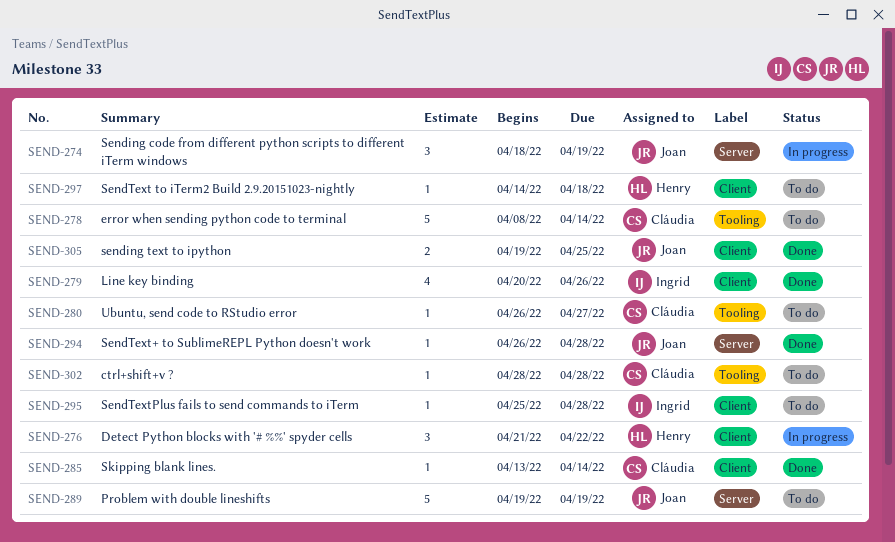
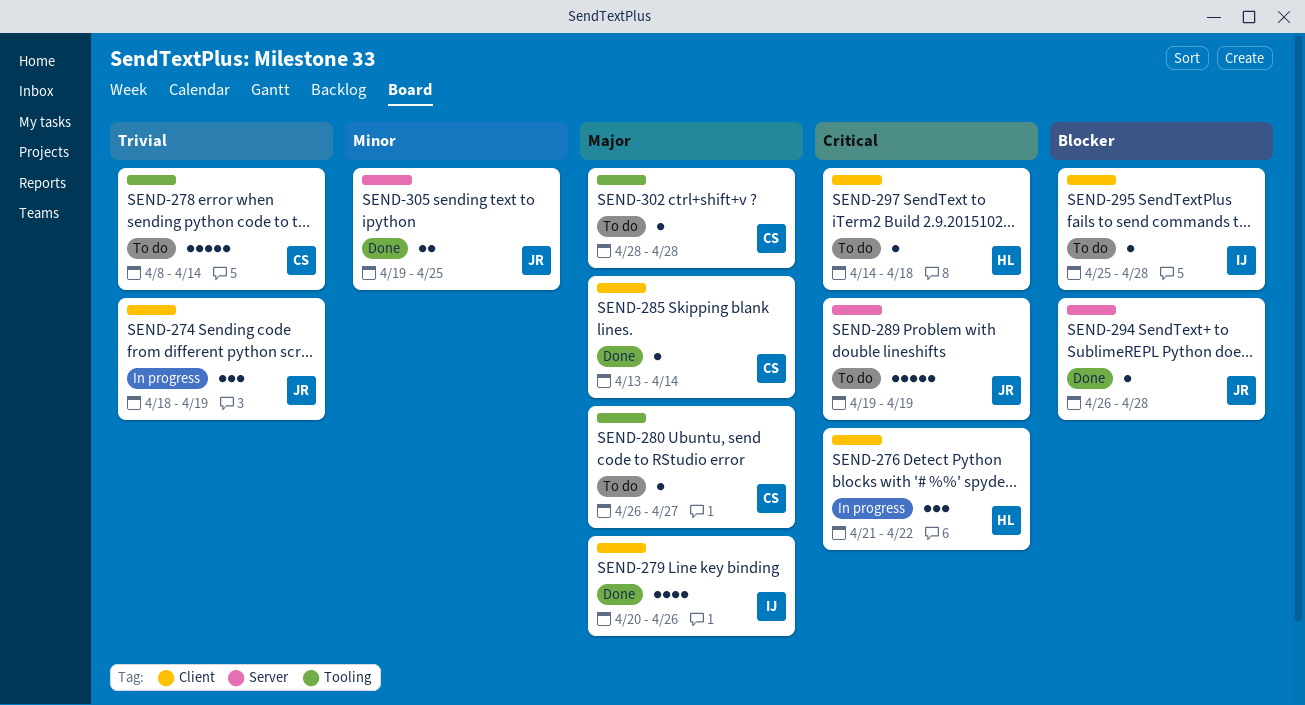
SEND-274, label: Server -> Client
SEND-305, label: Client -> Server

